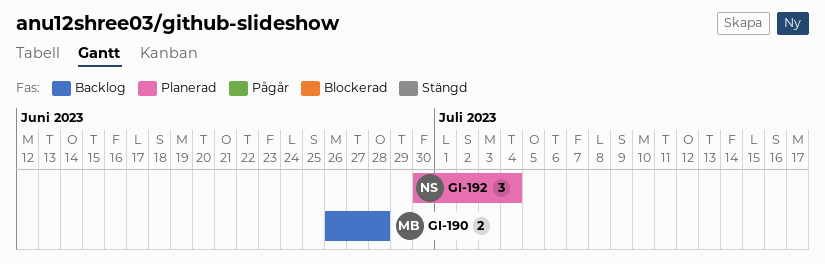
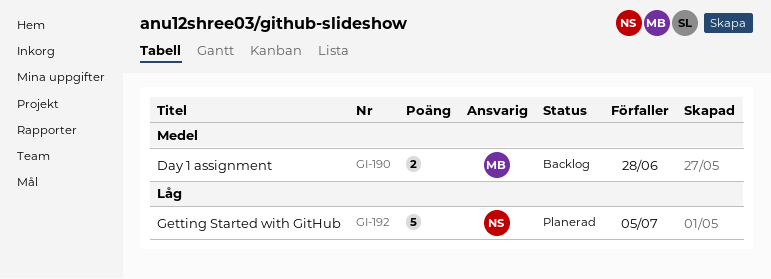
GI-192, estimate: 3 -> 5
GI-192, due: Jul 4 -> Jul 5

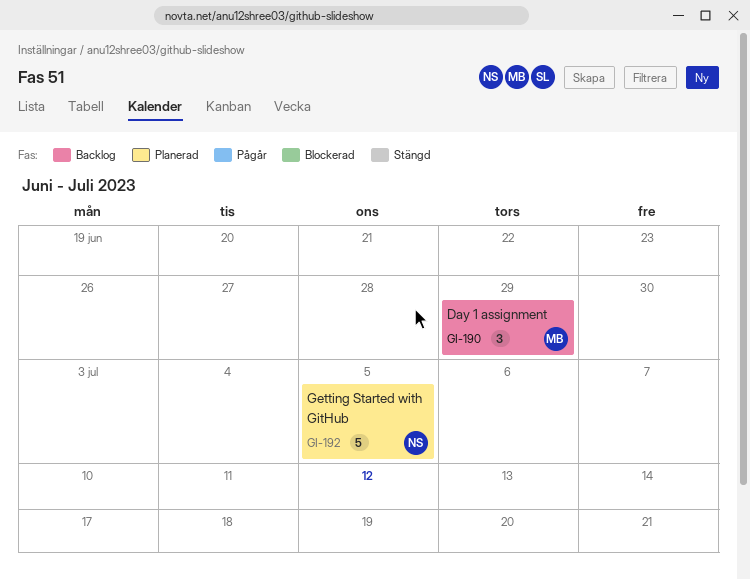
GI-190, estimate: 2 -> 3
GI-190, due: Jun 28 -> Jun 29

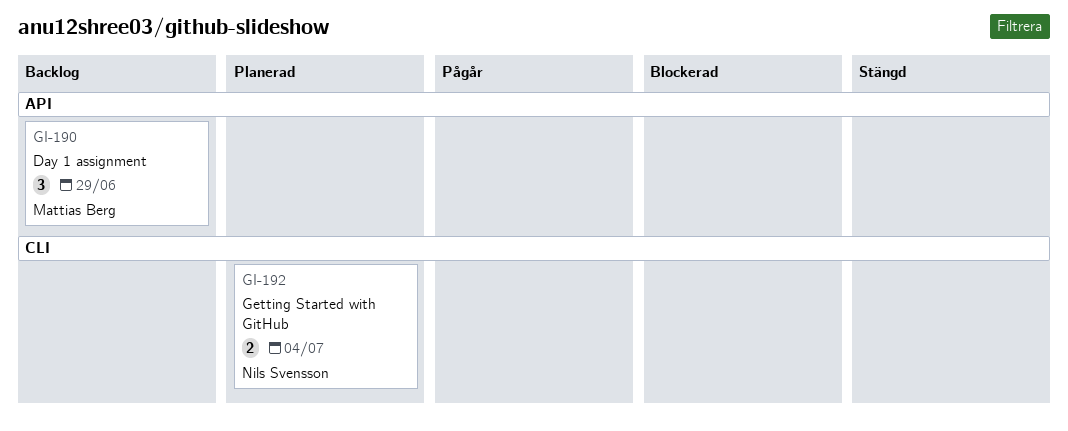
GI-192, estimate: 5 -> 2
GI-192, due: Jul 5 -> Jul 4

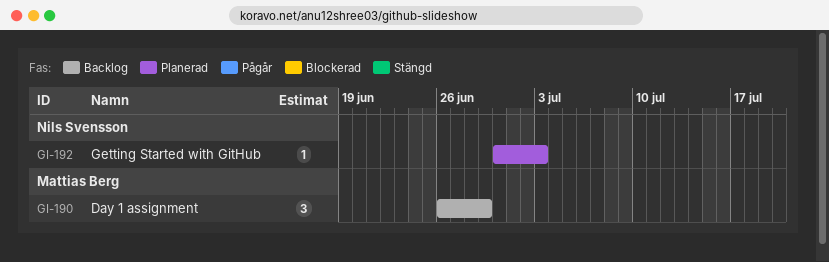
GI-192, estimate: 2 -> 1
GI-192, due: Jul 4 -> Jul 3

